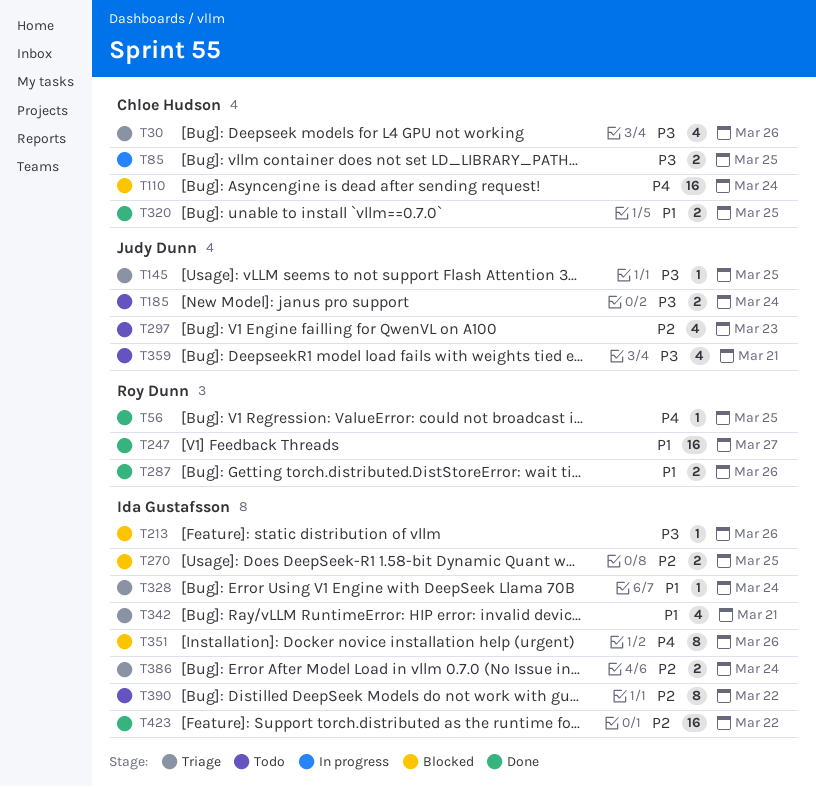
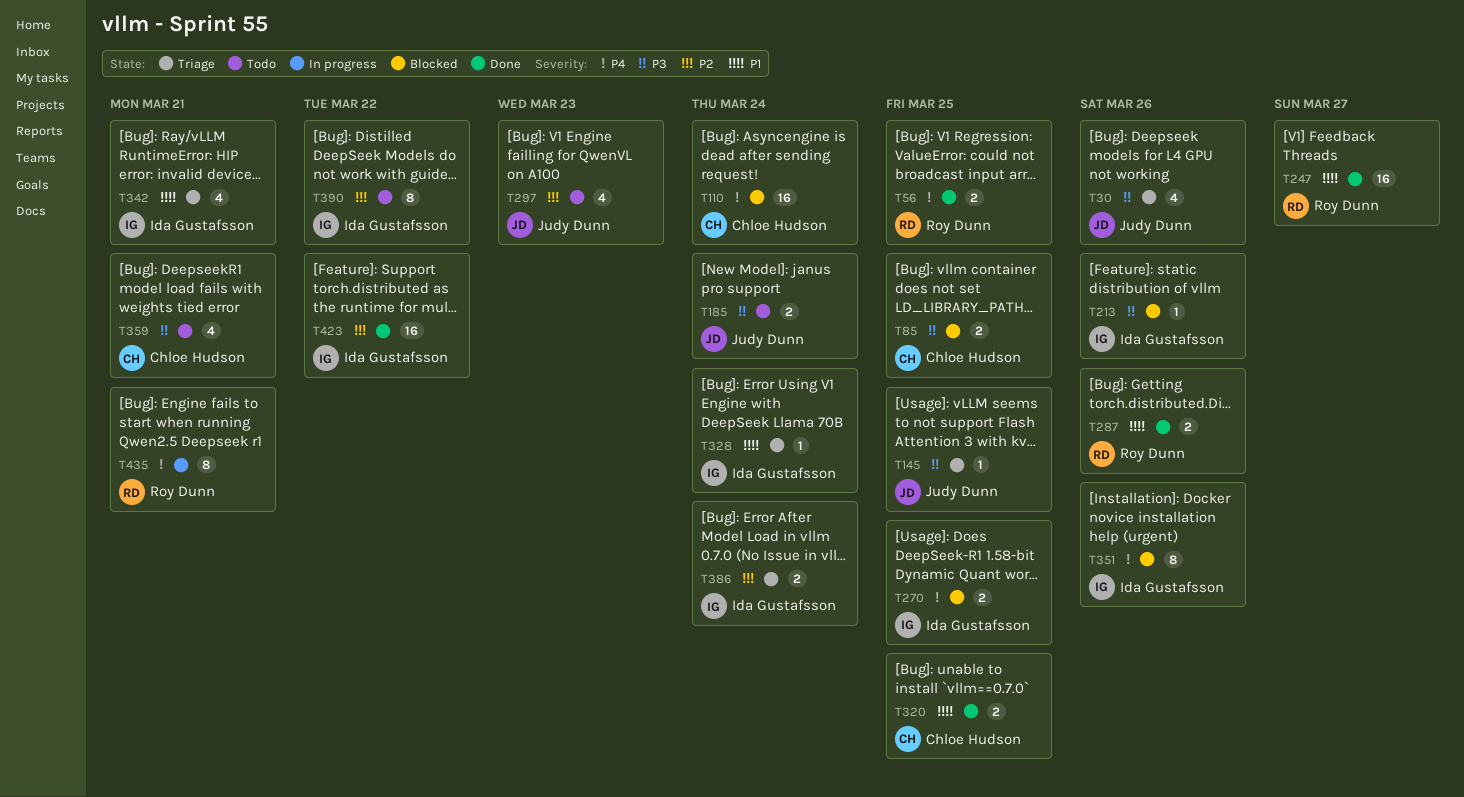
T30, owner: Chloe Hudson -> Judy Dunn
T56, estimate: 1 -> 2
T85, status: In progress -> Blocked
T270, priority: P2 -> P4
T359, owner: Judy Dunn -> Chloe Hudson
T435: none -> present

